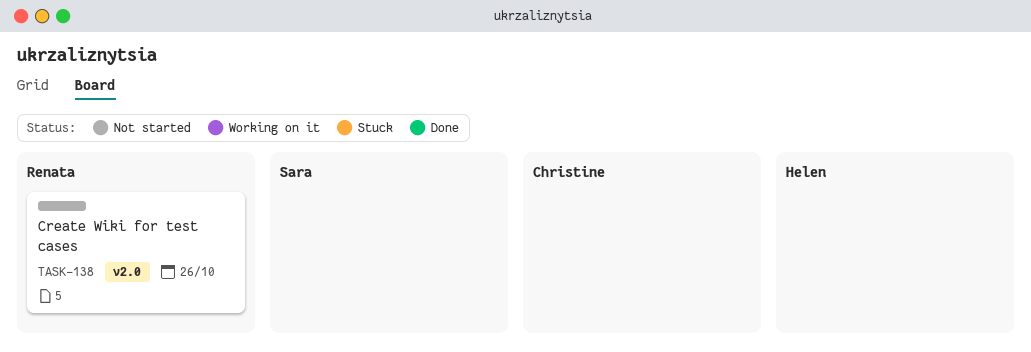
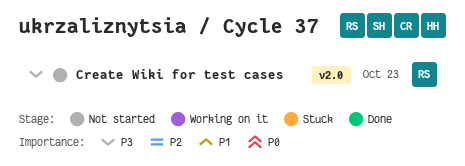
Create Wiki for test cases, due: Oct 26 -> Oct 23

